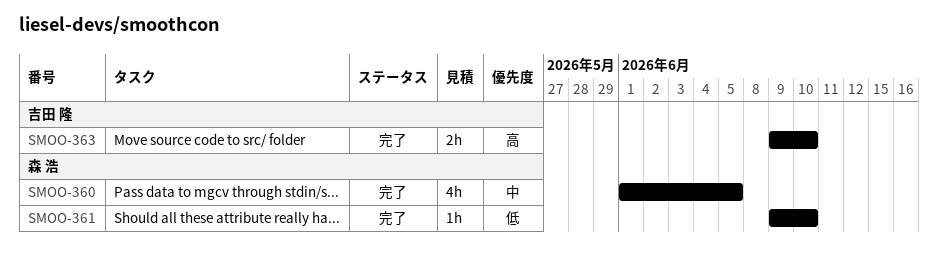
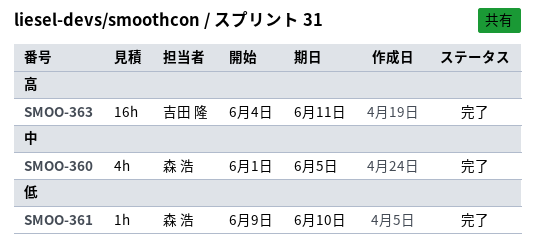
SMOO-363, estimate: 2h -> 16h
SMOO-363, start: Jun 9 -> Jun 4
SMOO-363, due: Jun 10 -> Jun 11

